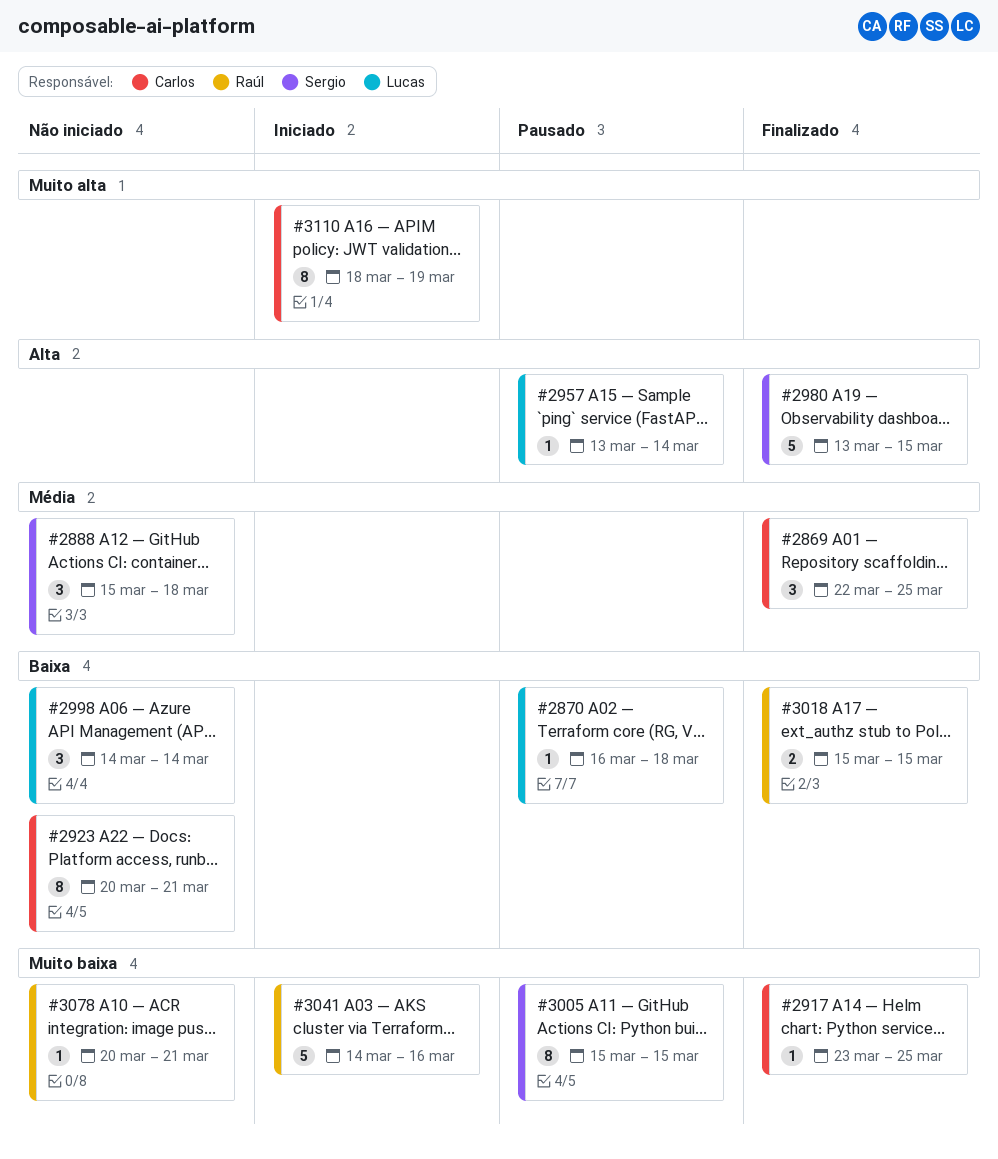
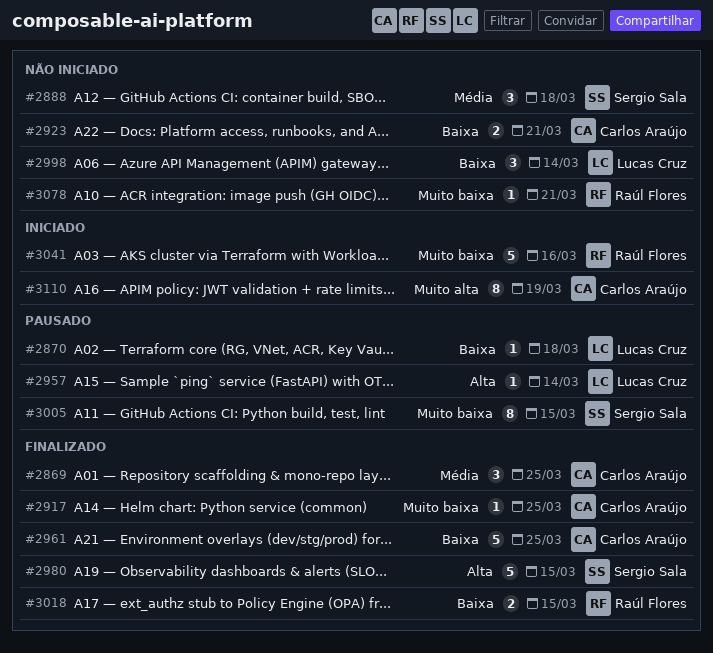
#2923, estimate: 8 -> 2
#2961: none -> present

